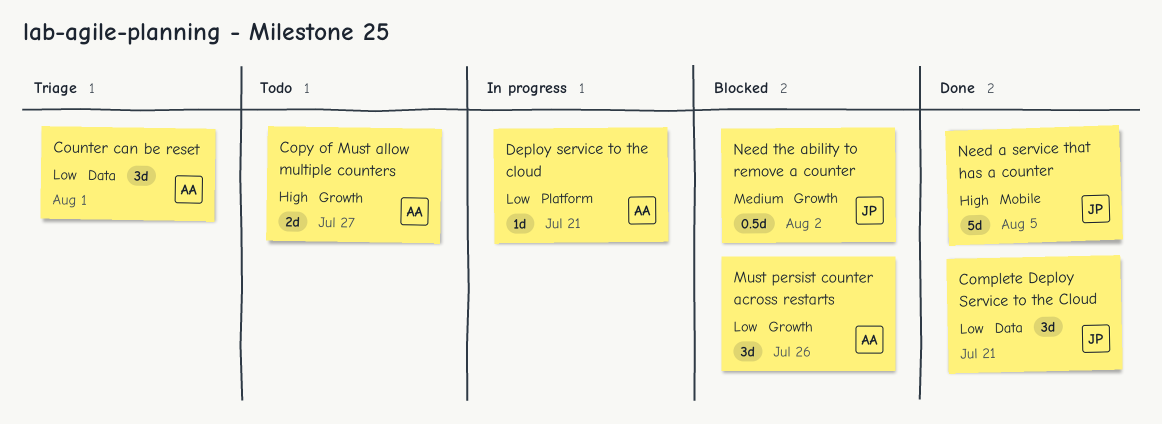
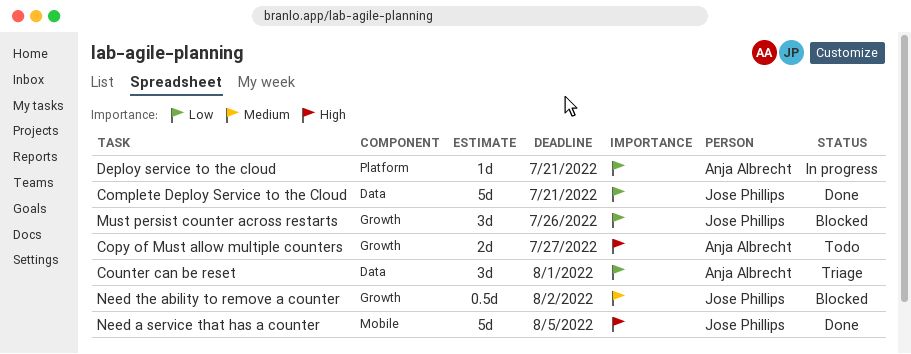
Complete Deploy Service to the Cloud, estimate: 3d -> 5d
Must persist counter across restarts, owner: Anja Albrecht -> Jose Phillips

